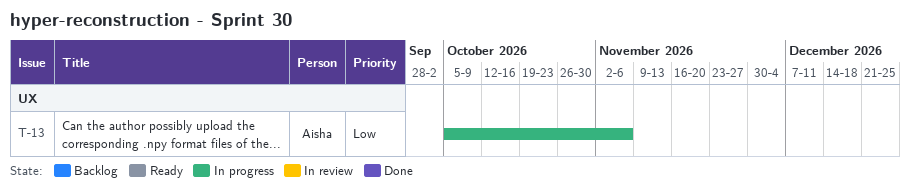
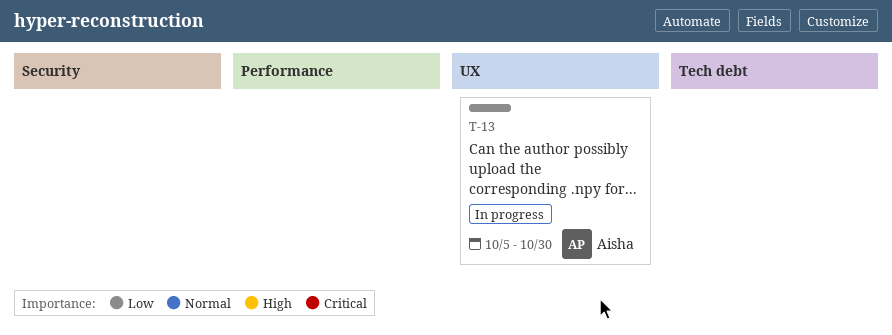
T-13, due: Nov 6 -> Oct 30

